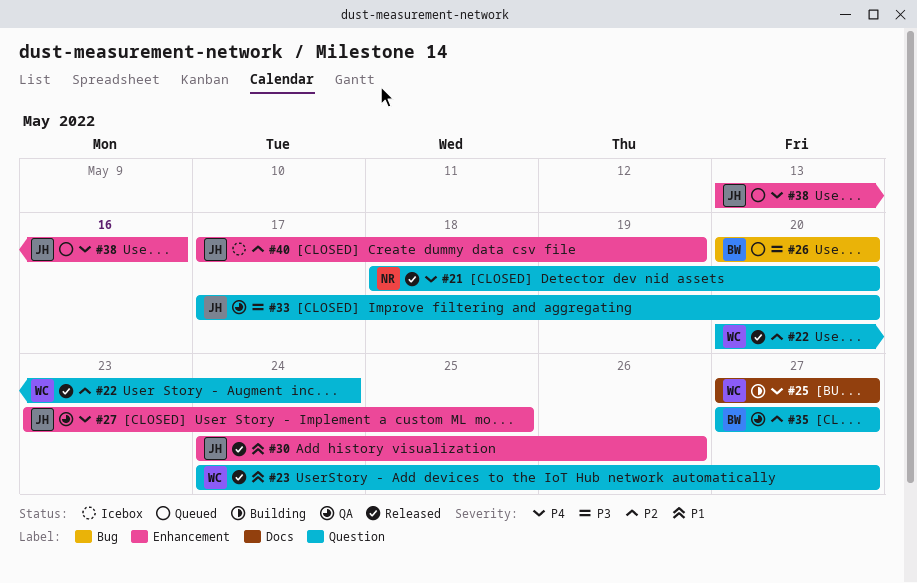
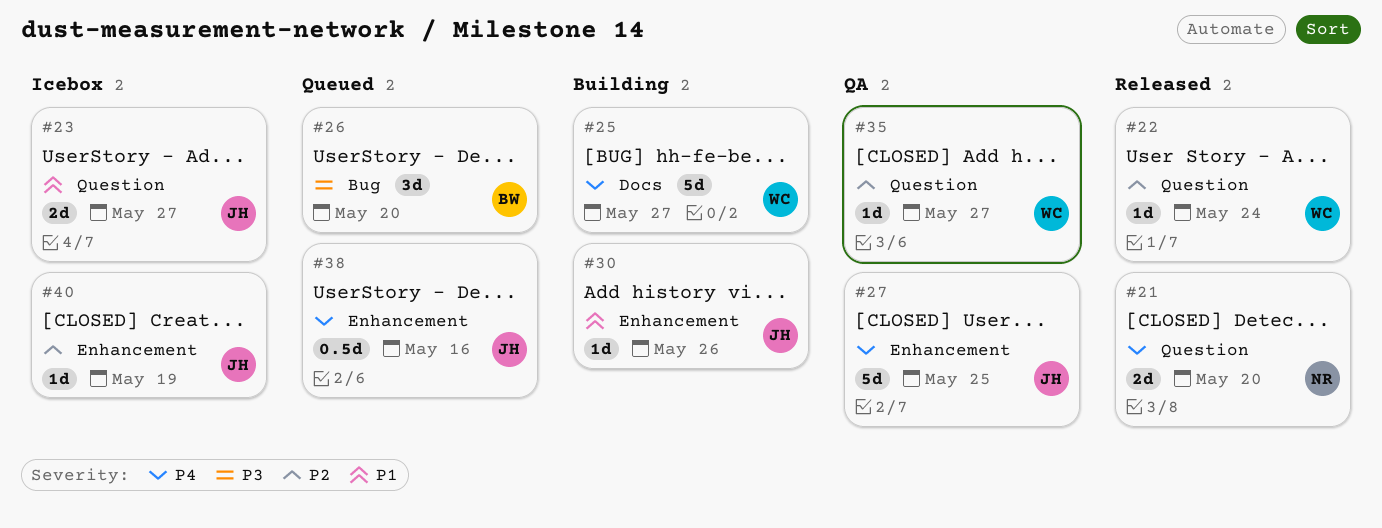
#23, status: Released -> Icebox
#23, owner: WC -> JH
#30, status: Released -> Building
#33: present -> none
#35, owner: BW -> WC

